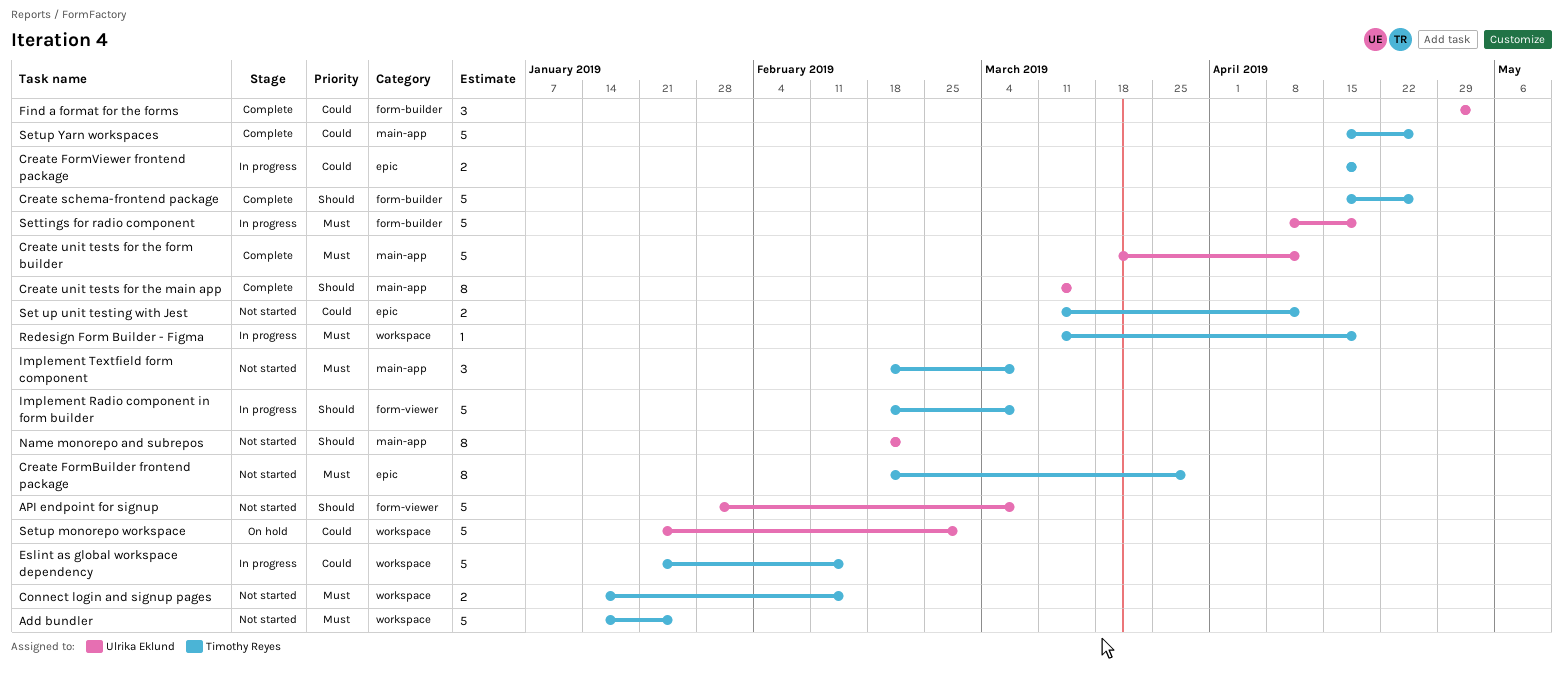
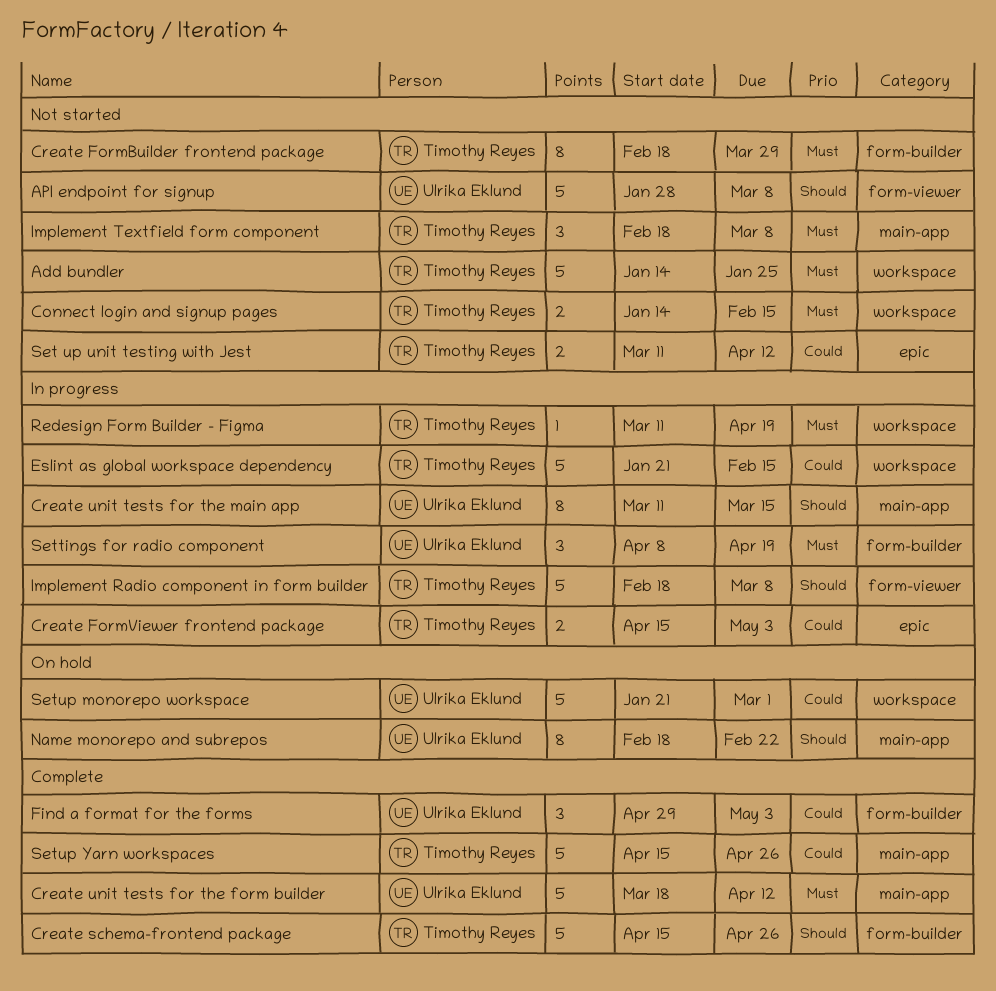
Create FormBuilder frontend package, label: epic -> form-builder
Create FormViewer frontend package, due: Apr 19 -> May 3
Create unit tests for the main app, status: Complete -> In progress
Name monorepo and subrepos, status: Not started -> On hold
Settings for radio component, estimate: 5 -> 3

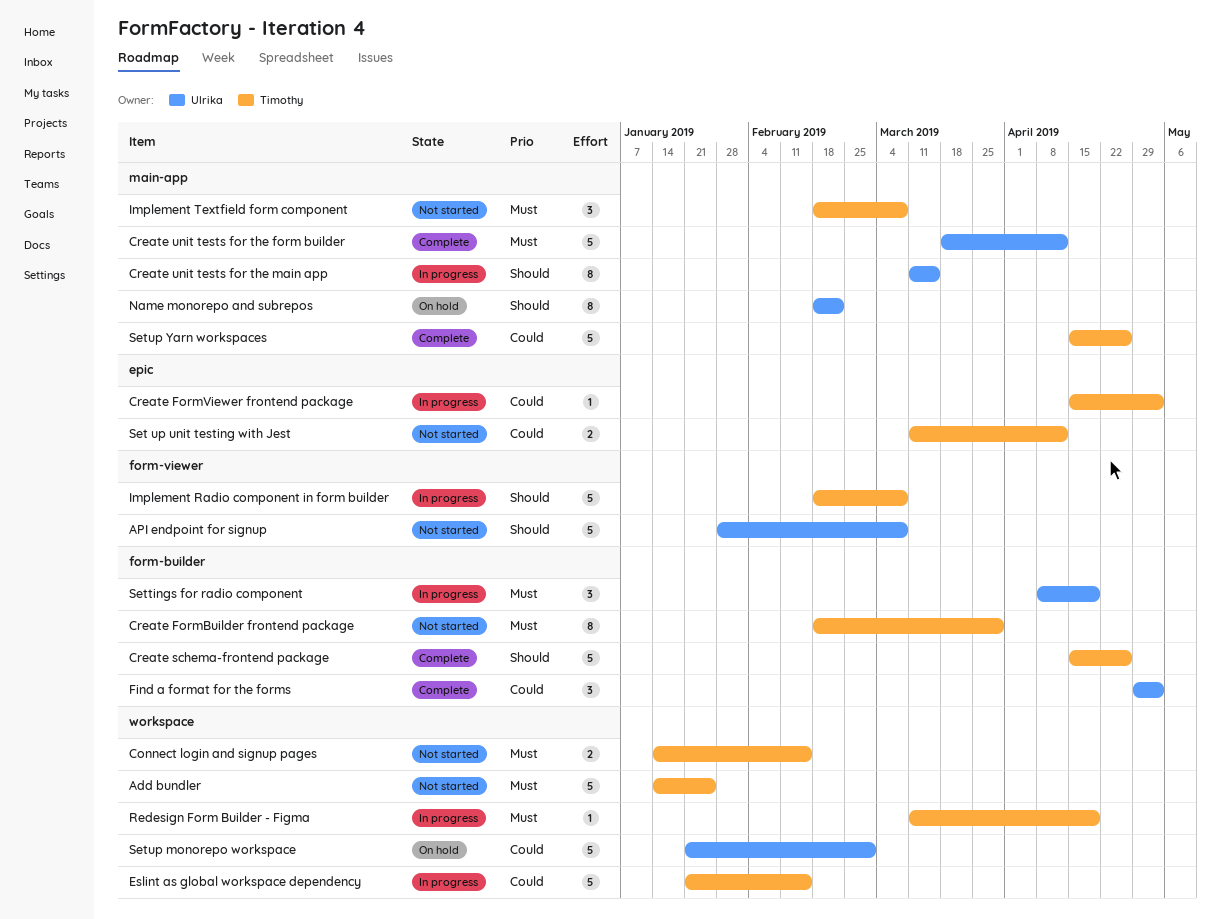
Create FormViewer frontend package, estimate: 2 -> 1

